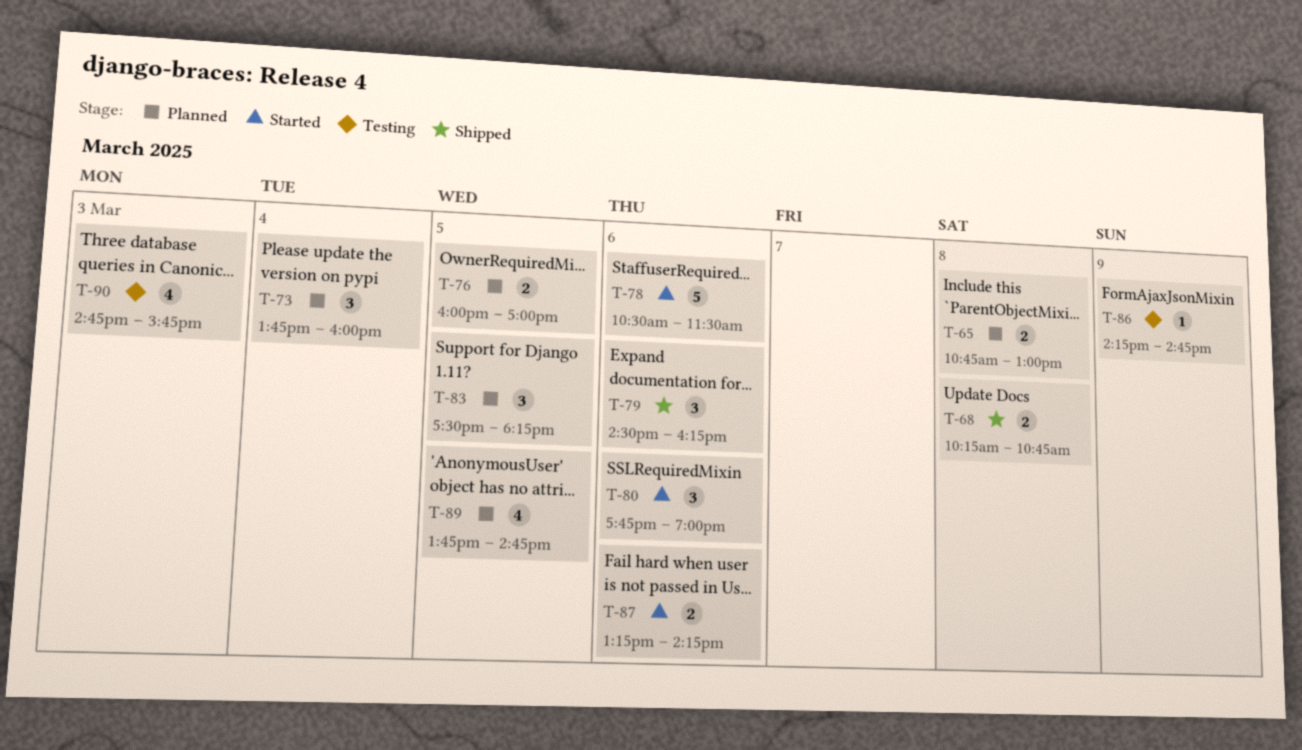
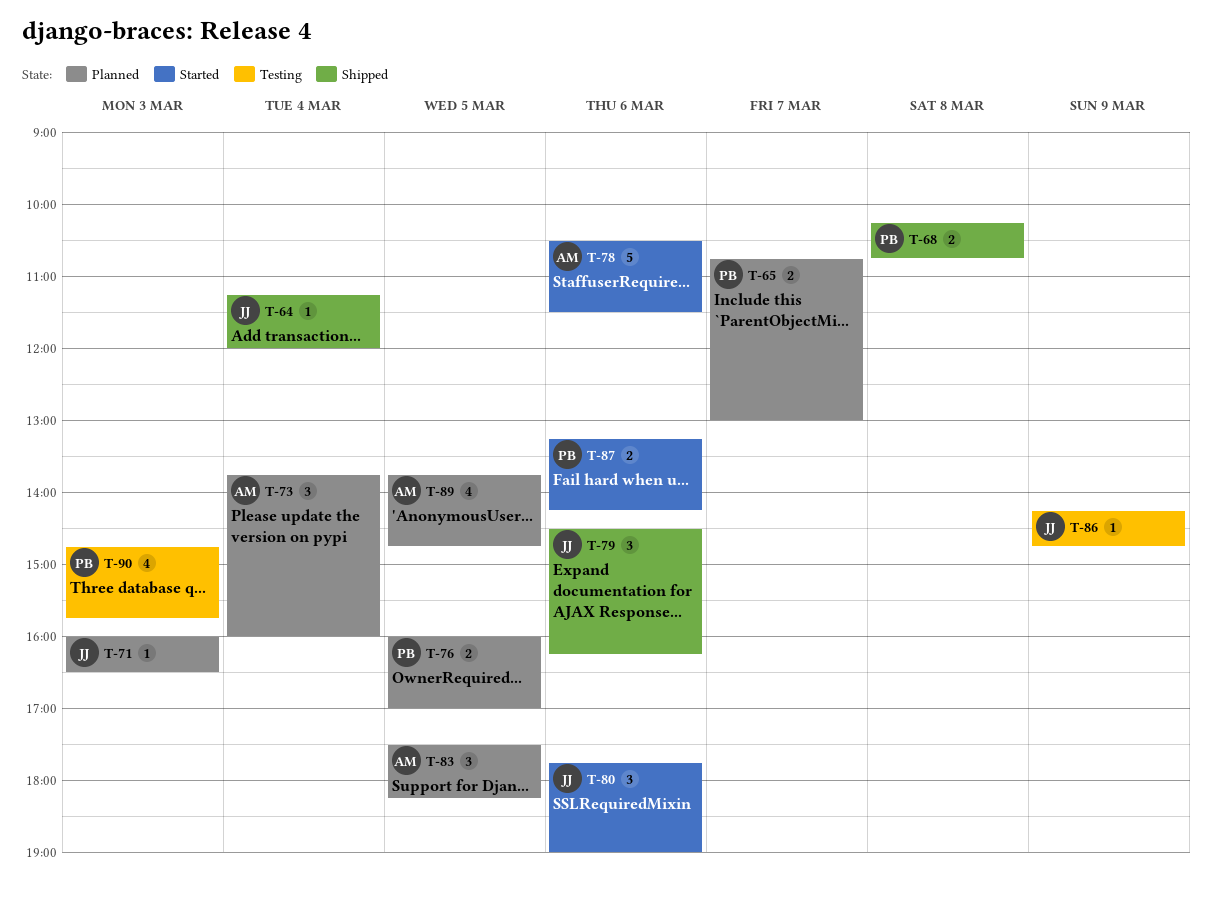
T-64: none -> present
T-65, day: Mar 8 -> Mar 7
T-71: none -> present

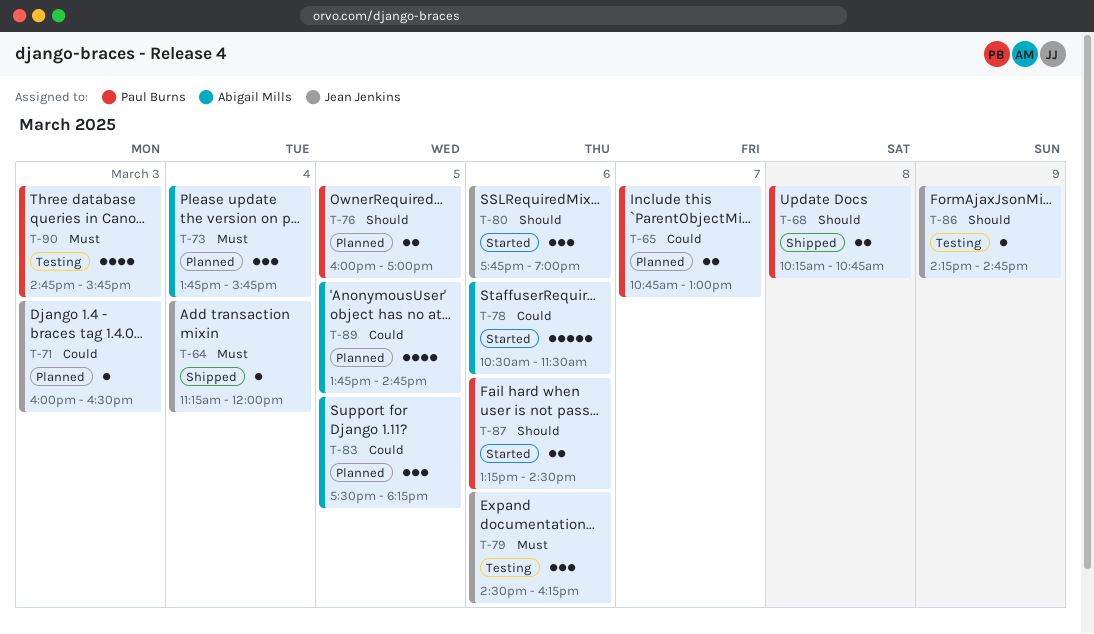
T-73, ends: 16:00 -> 15:45
T-79, status: Shipped -> Testing
T-87, ends: 14:15 -> 14:30

